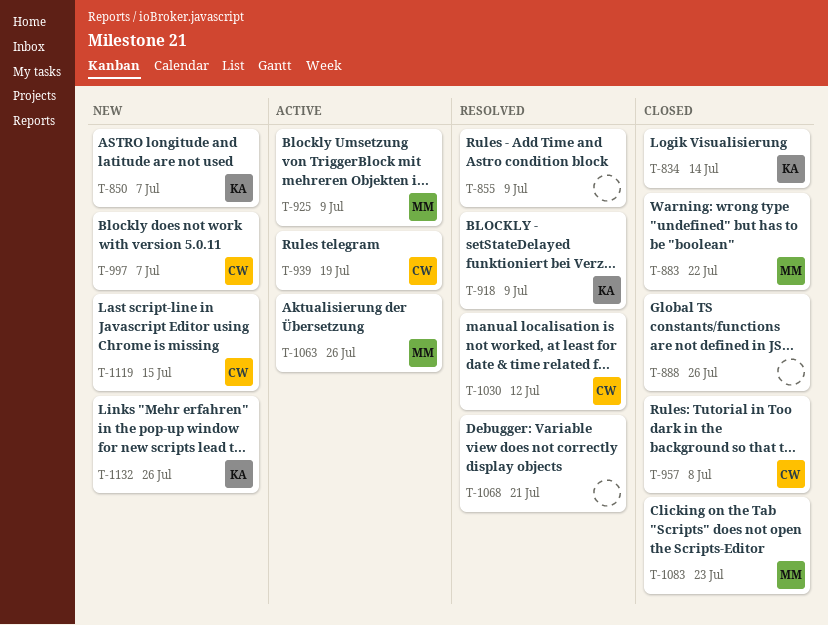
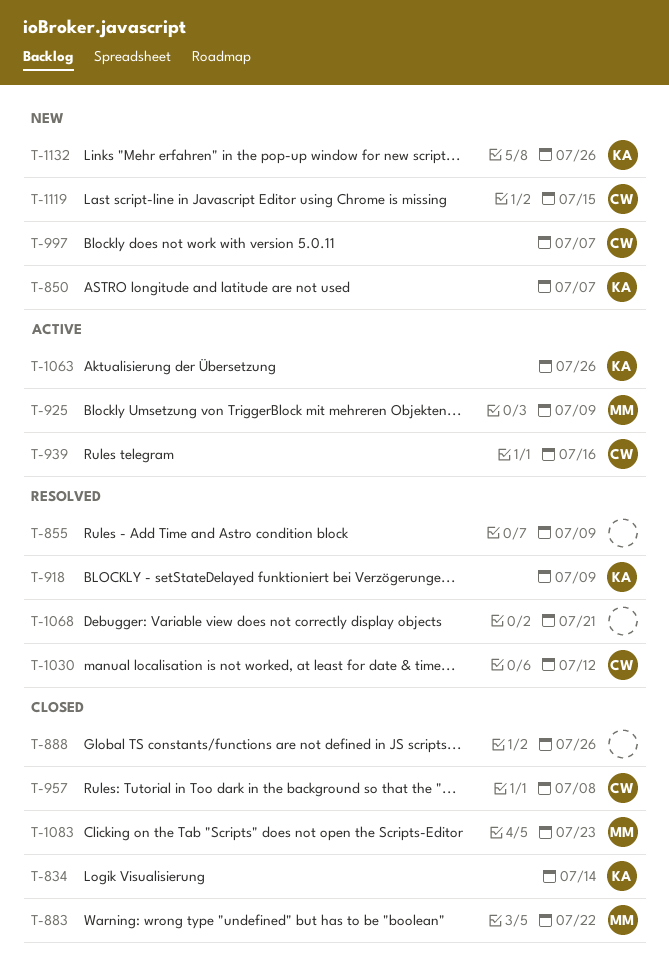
T-939, due: Jul 19 -> Jul 16
T-1063, owner: MM -> KA

